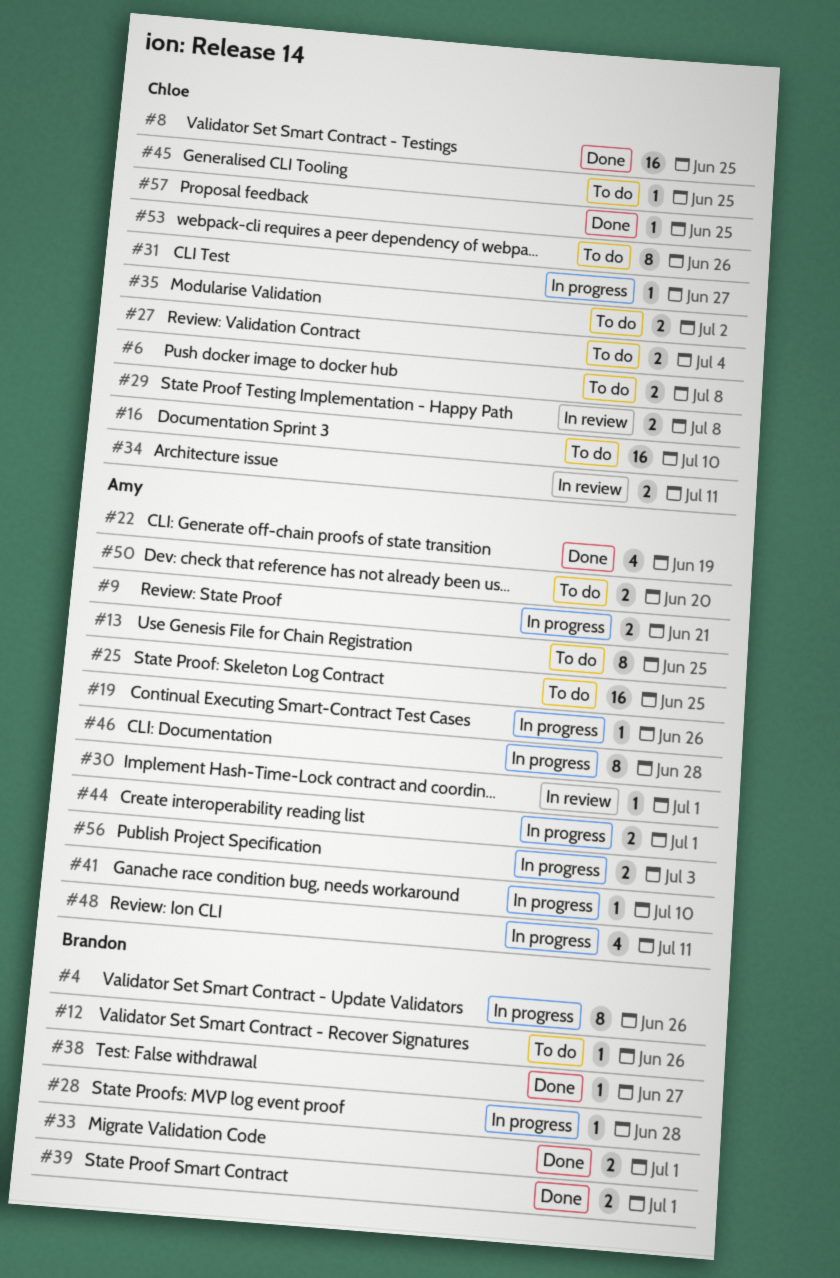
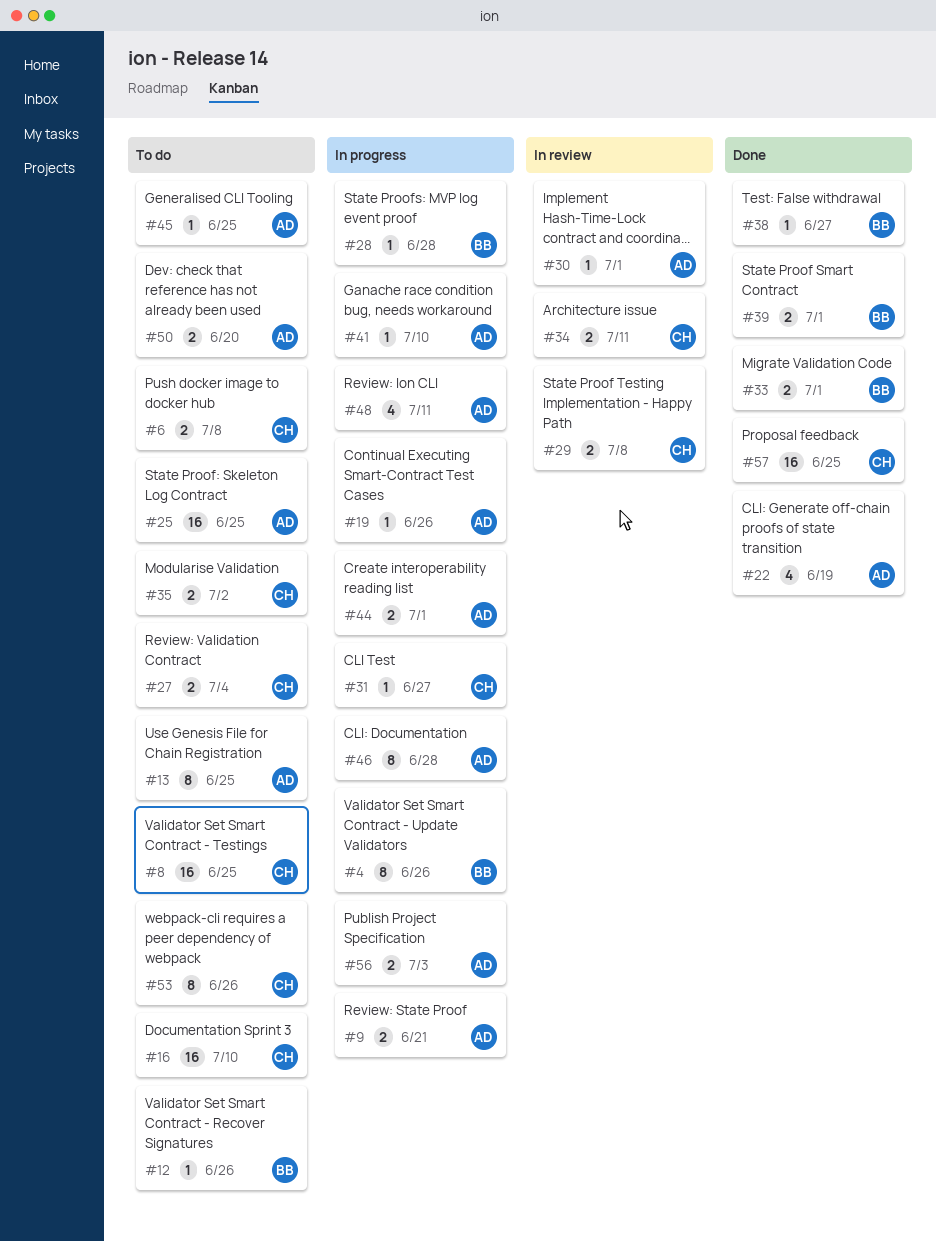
#8, status: Done -> To do
#45, owner: Chloe -> Amy
#57, estimate: 1 -> 16

